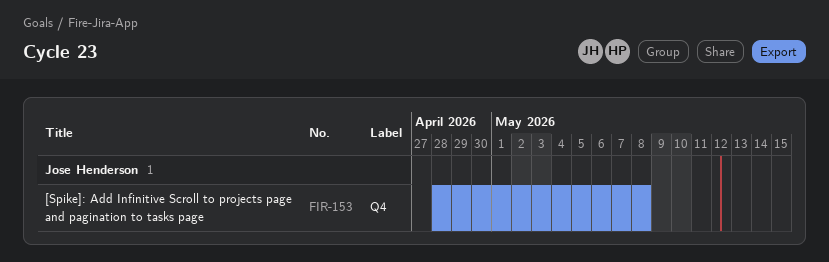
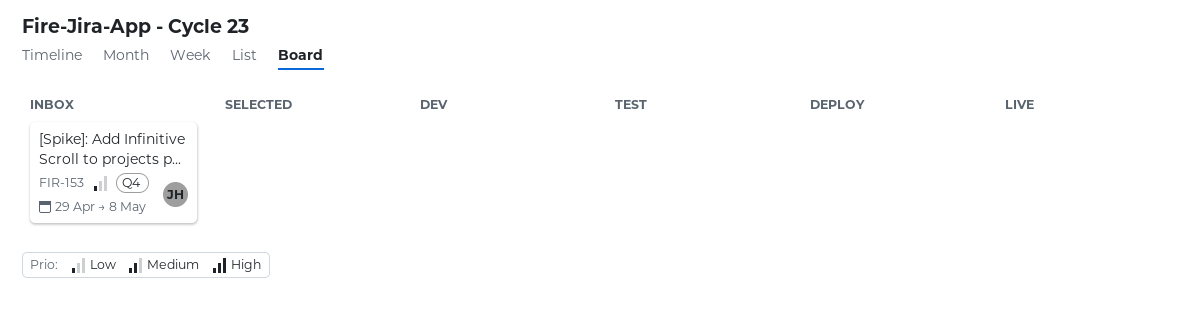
FIR-153, start: Apr 28 -> Apr 29

